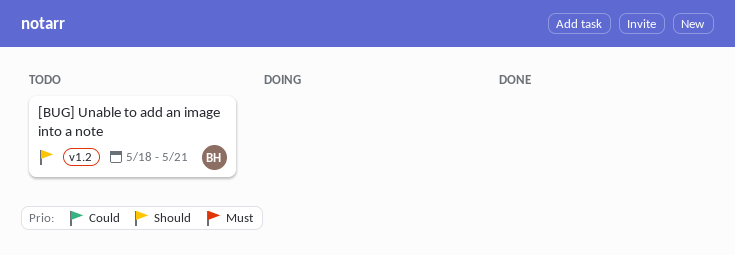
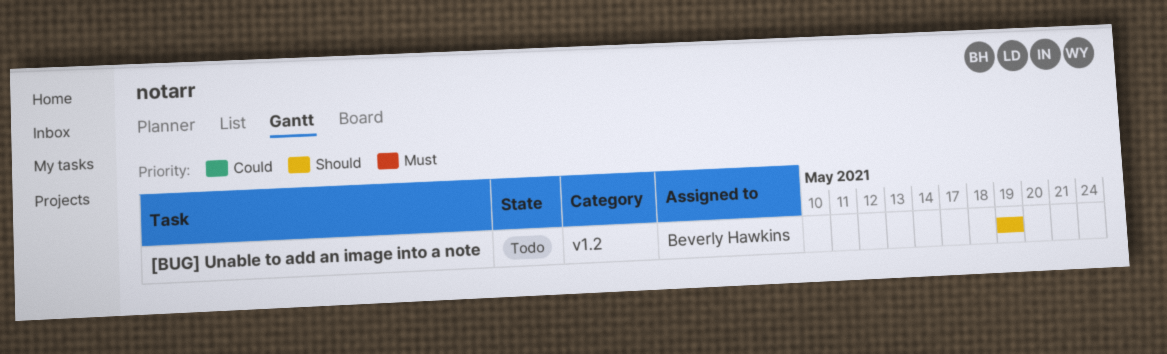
[BUG] Unable to add an image into a note, start: May 18 -> May 19
[BUG] Unable to add an image into a note, due: May 21 -> May 19

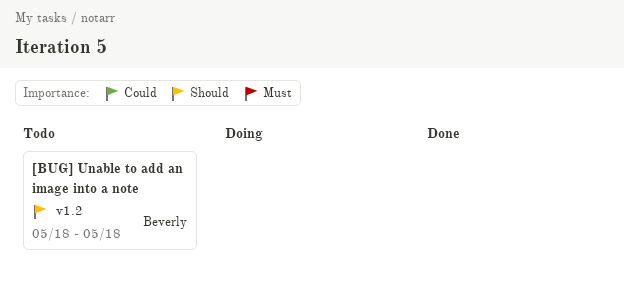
[BUG] Unable to add an image into a note, start: May 19 -> May 18
[BUG] Unable to add an image into a note, due: May 19 -> May 18

